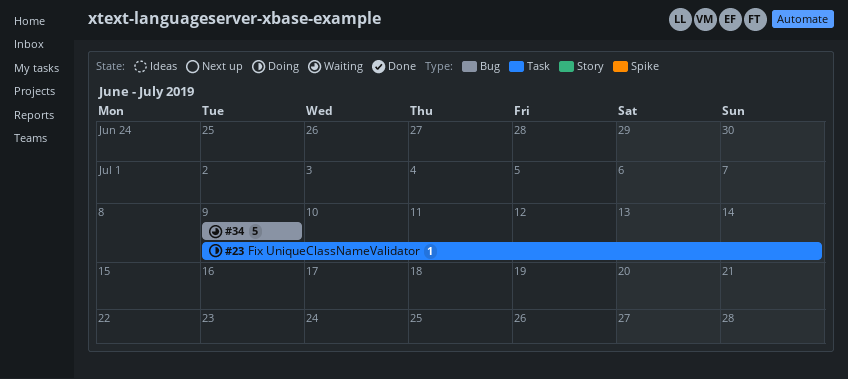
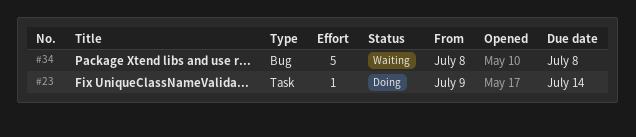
#34, start: Jul 9 -> Jul 8
#34, due: Jul 9 -> Jul 8

